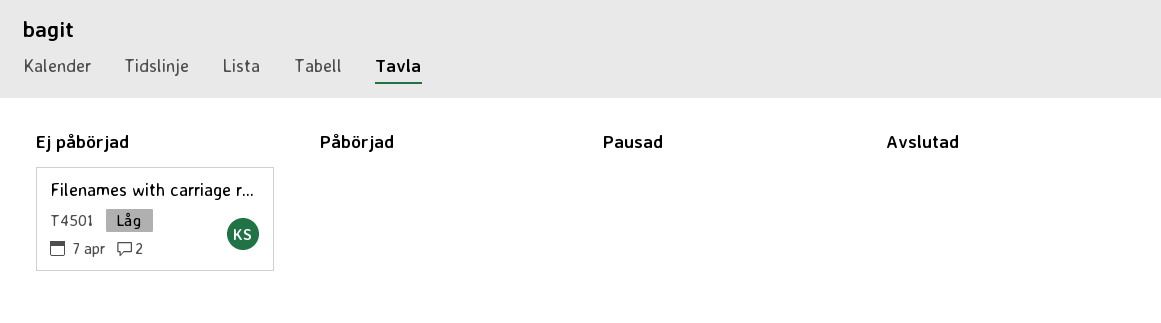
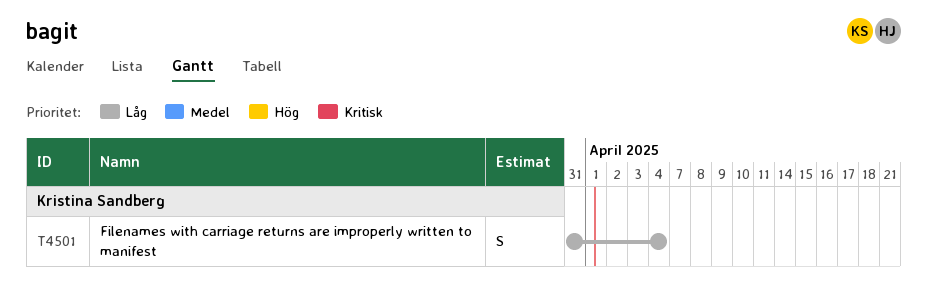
T4501, due: Apr 7 -> Apr 4

